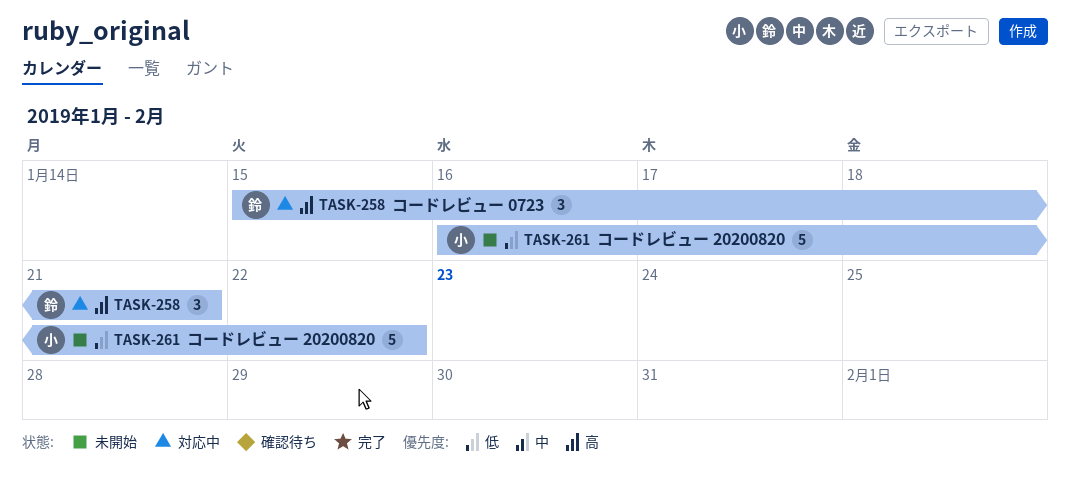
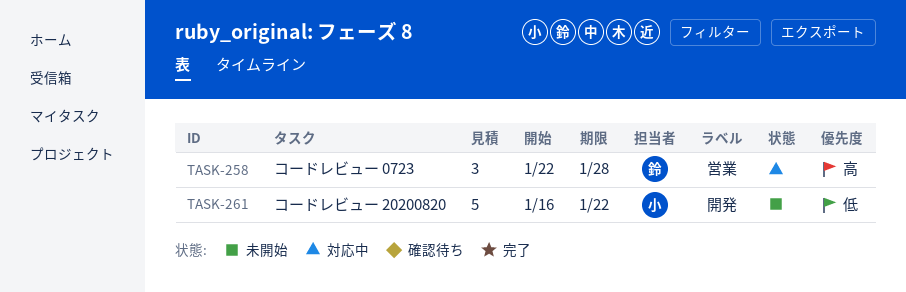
TASK-258, start: Jan 15 -> Jan 22
TASK-258, due: Jan 21 -> Jan 28

